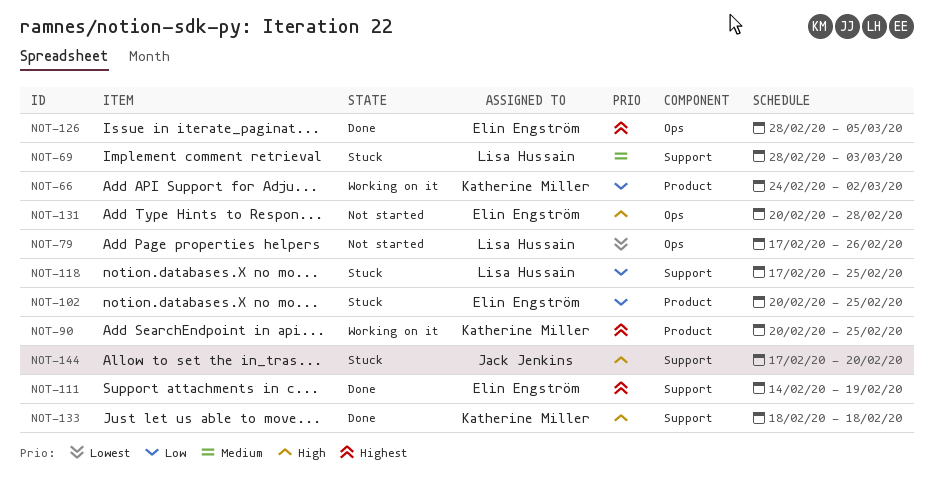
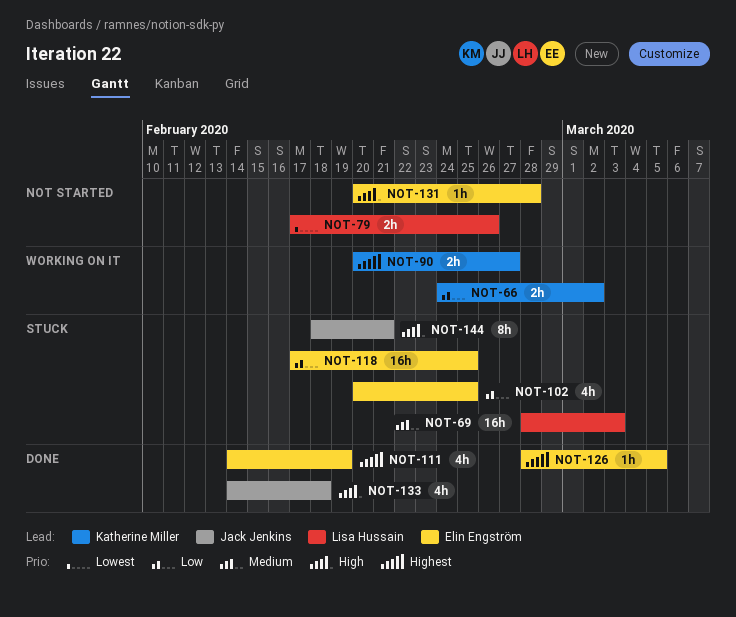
NOT-90, due: Feb 25 -> Feb 27
NOT-118, owner: Lisa Hussain -> Elin Engström
NOT-133, owner: Katherine Miller -> Jack Jenkins
NOT-133, start: Feb 18 -> Feb 14
NOT-144, start: Feb 17 -> Feb 18
NOT-144, due: Feb 20 -> Feb 21

